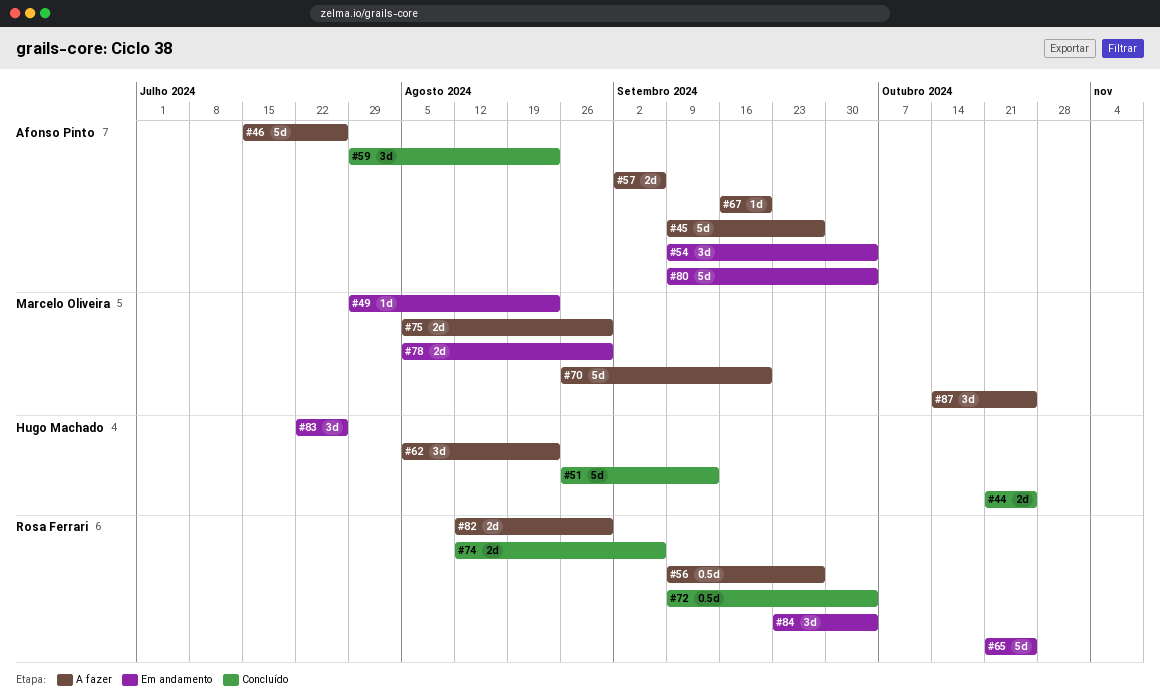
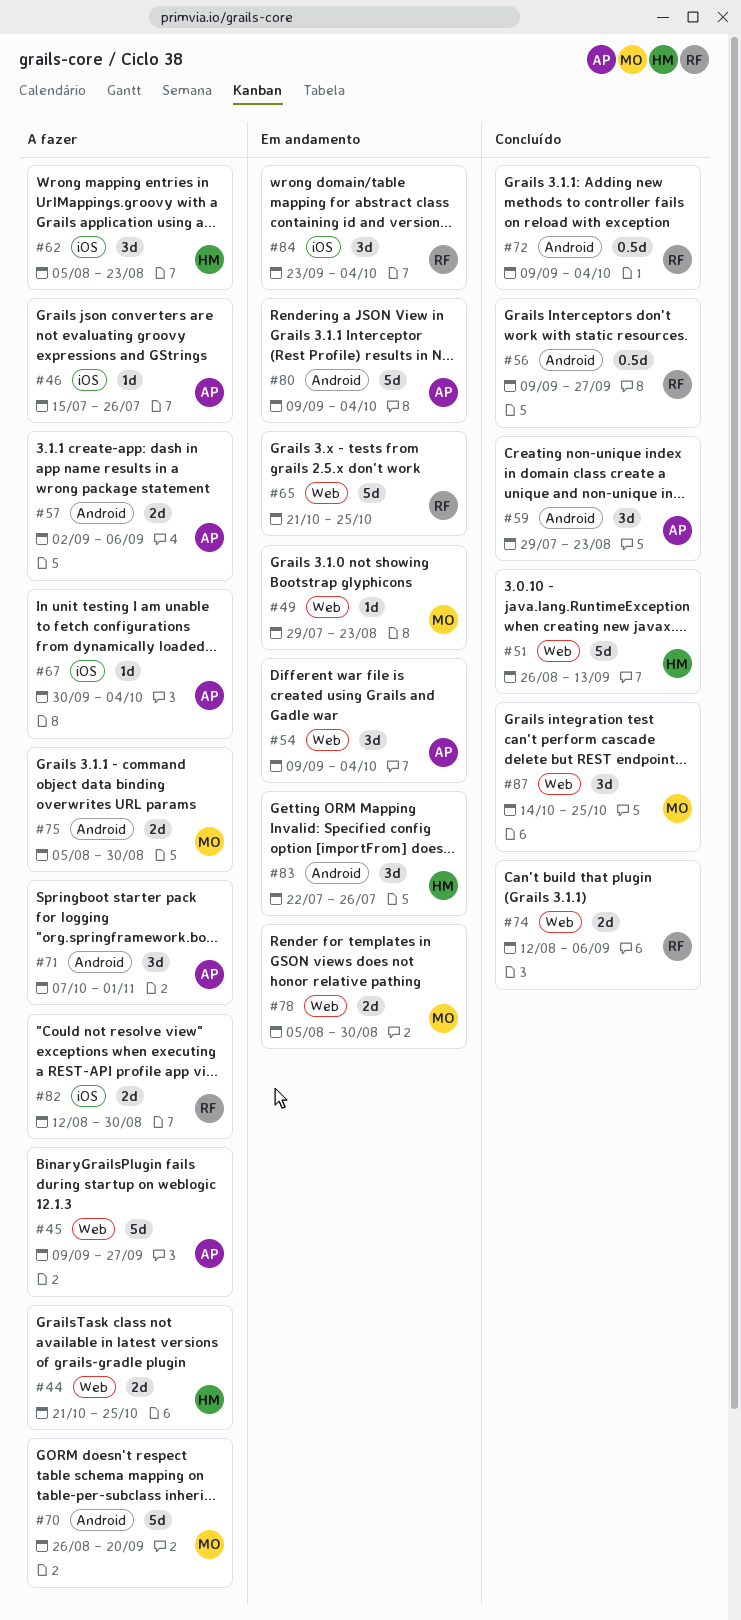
#44, status: Concluído -> A fazer
#46, estimate: 5d -> 1d
#56, status: A fazer -> Concluído
#67, start: Sep 16 -> Sep 30
#67, due: Sep 20 -> Oct 4
#71: none -> present
#87, status: A fazer -> Concluído

